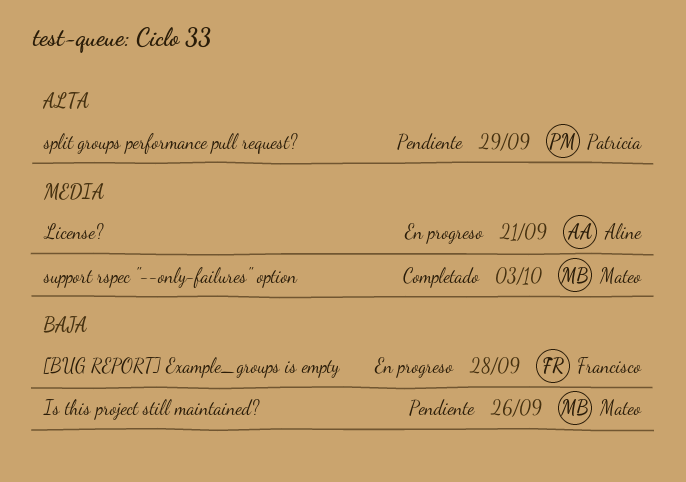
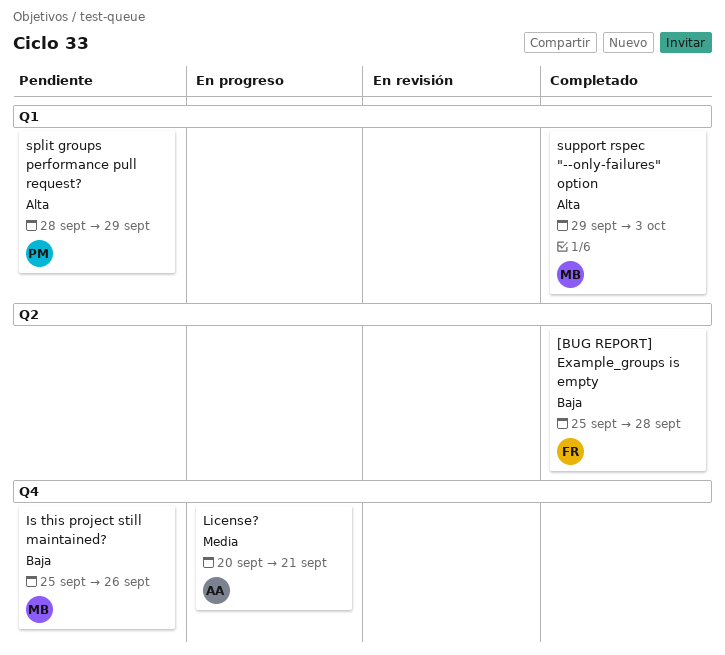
[BUG REPORT] Example_groups is empty, status: En progreso -> Completado
support rspec "--only-failures" option, priority: Media -> Alta

